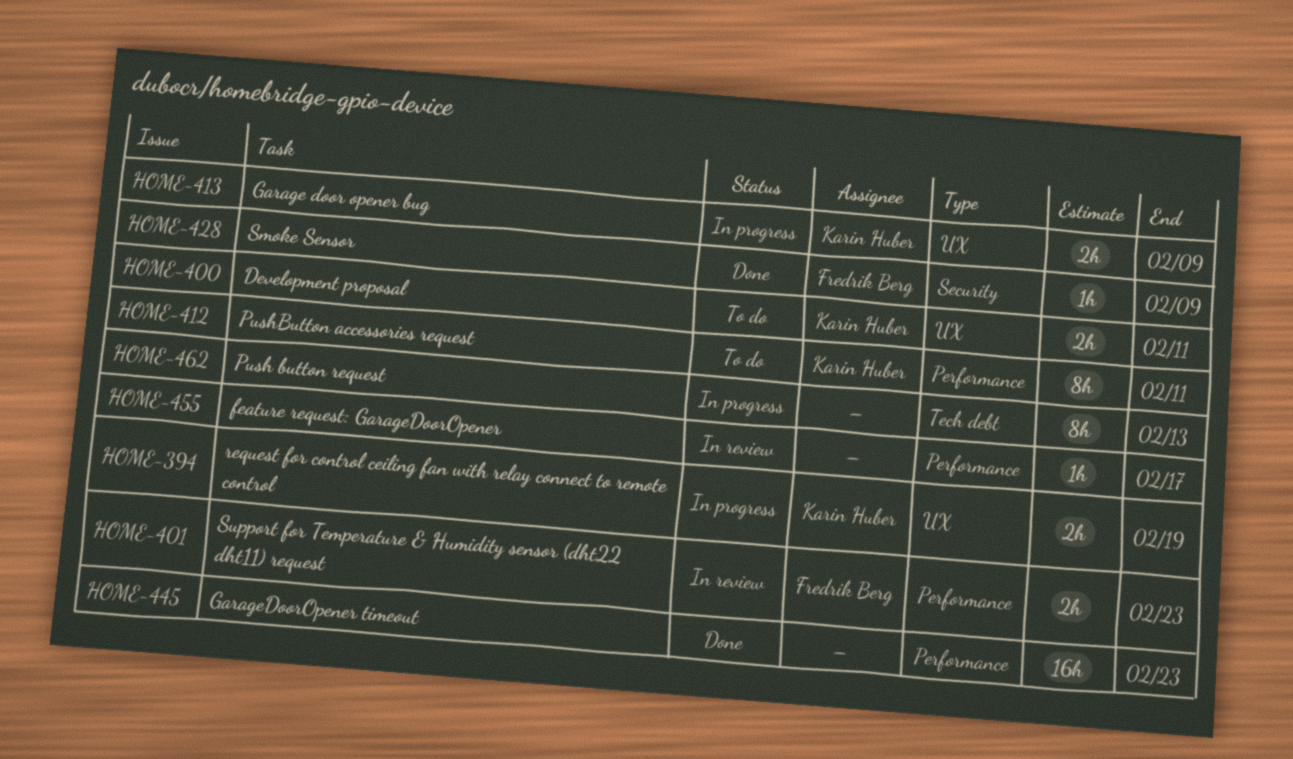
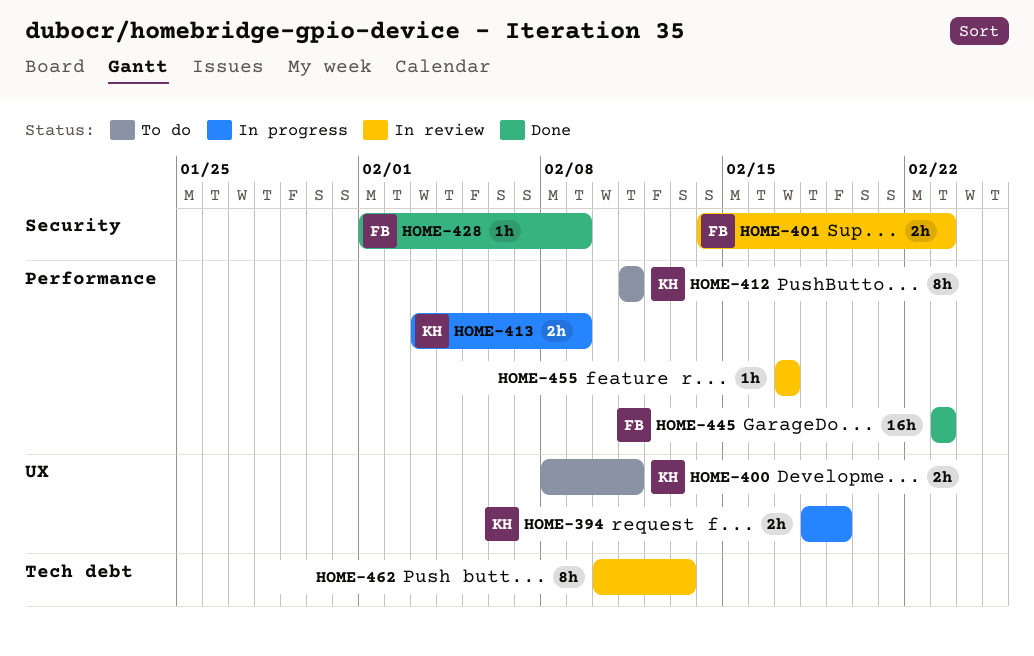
HOME-401, label: Performance -> Security
HOME-413, label: UX -> Performance
HOME-445, owner: none -> Fredrik Berg
HOME-462, status: In progress -> In review

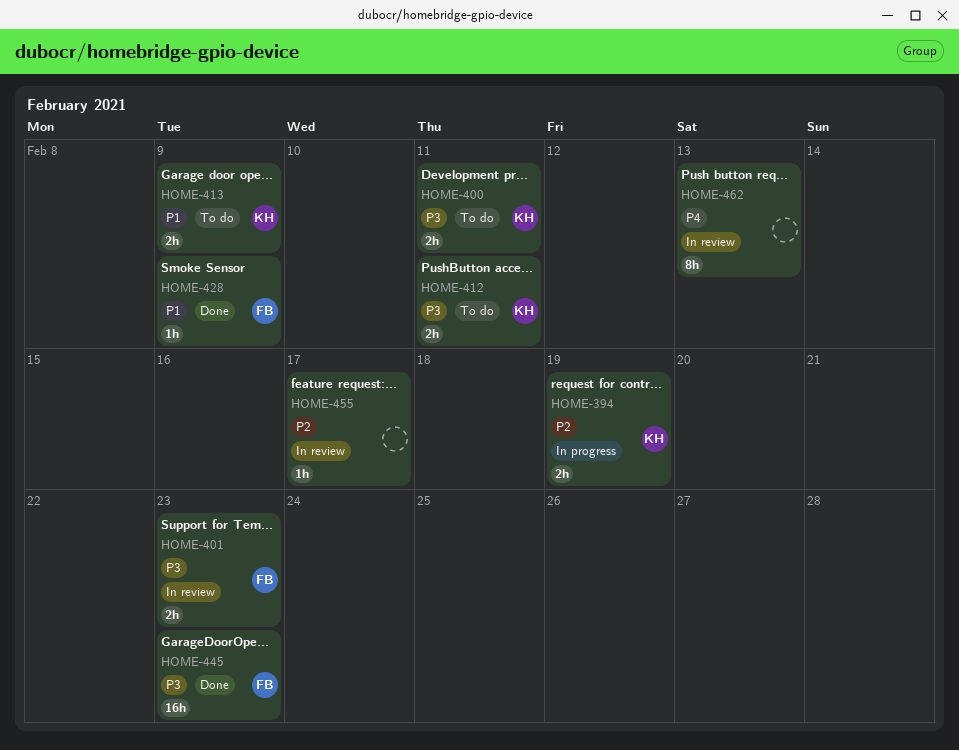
HOME-412, estimate: 8h -> 2h
HOME-413, status: In progress -> To do

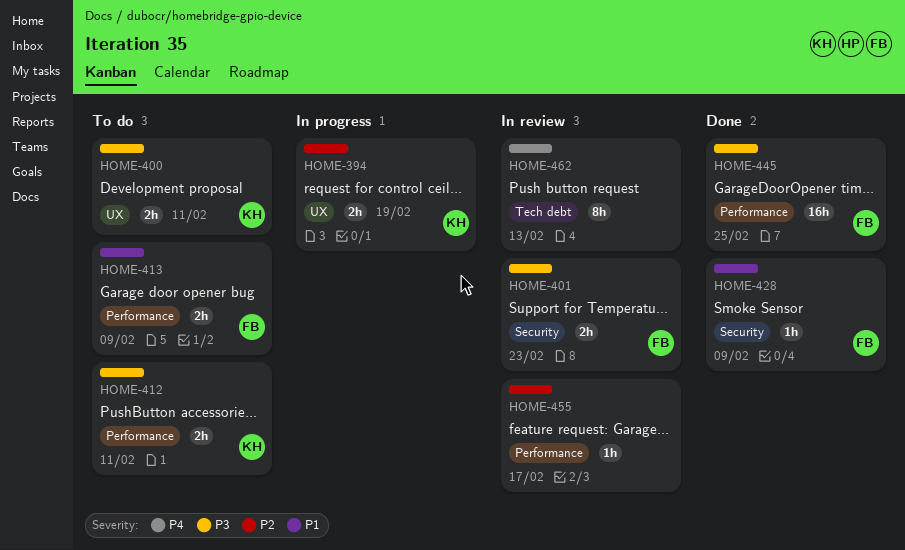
HOME-413, owner: KH -> FB
HOME-445, due: Feb 23 -> Feb 25

